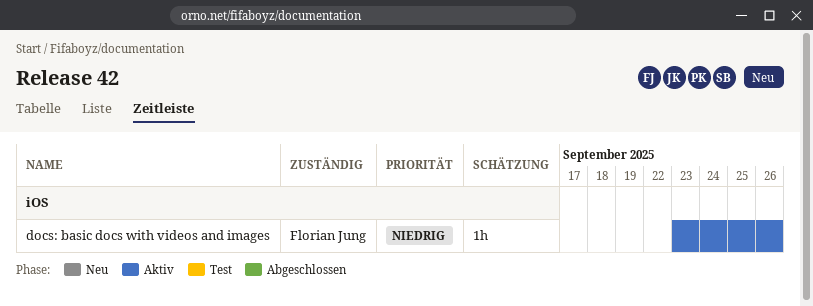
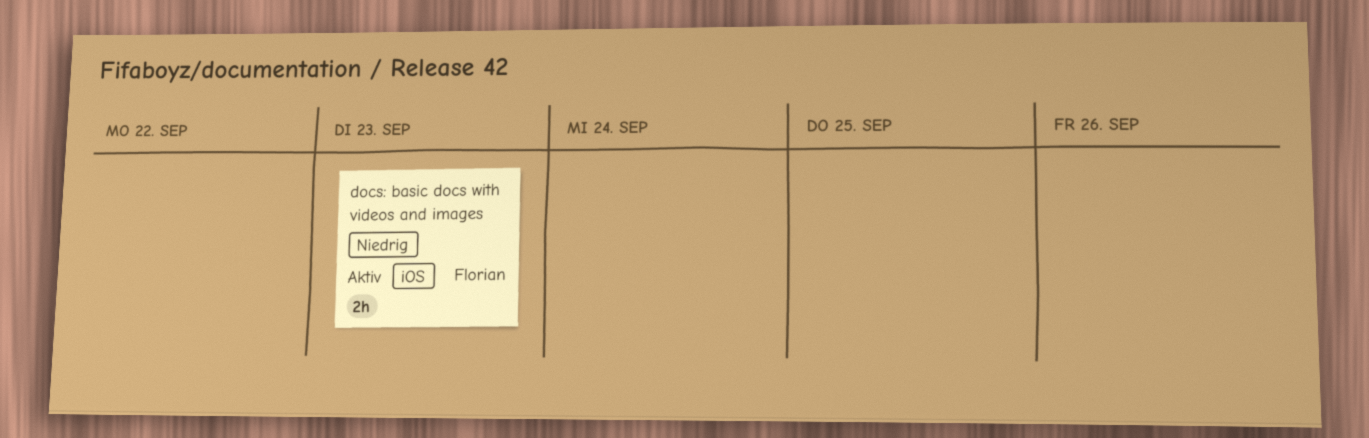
docs: basic docs with videos and images, estimate: 1h -> 2h
docs: basic docs with videos and images, due: Sep 26 -> Sep 23

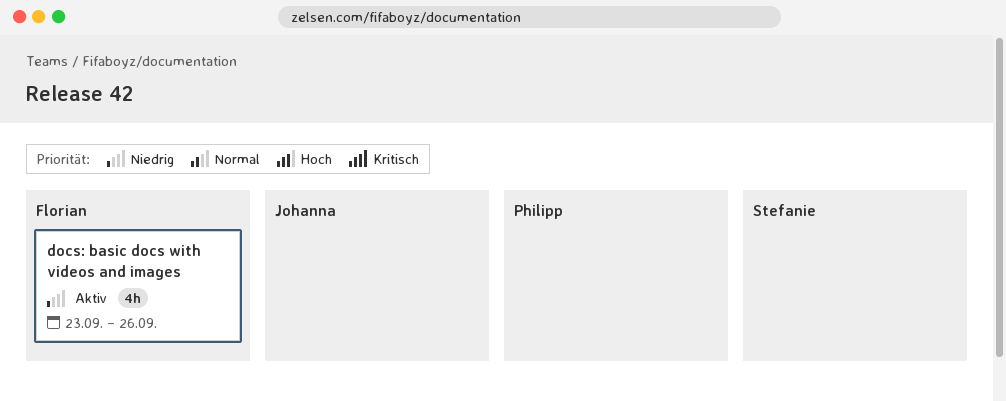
docs: basic docs with videos and images, estimate: 2h -> 4h
docs: basic docs with videos and images, due: Sep 23 -> Sep 26

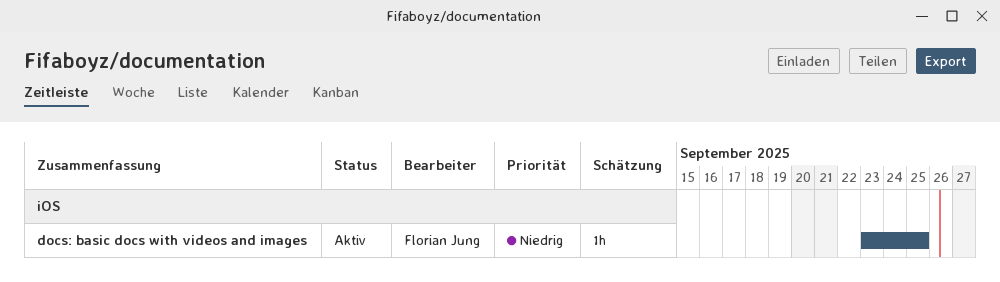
docs: basic docs with videos and images, estimate: 4h -> 1h
docs: basic docs with videos and images, due: Sep 26 -> Sep 25

